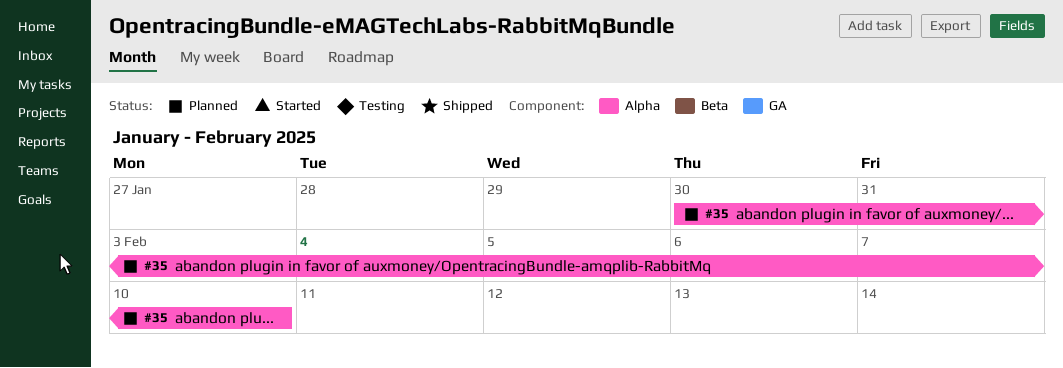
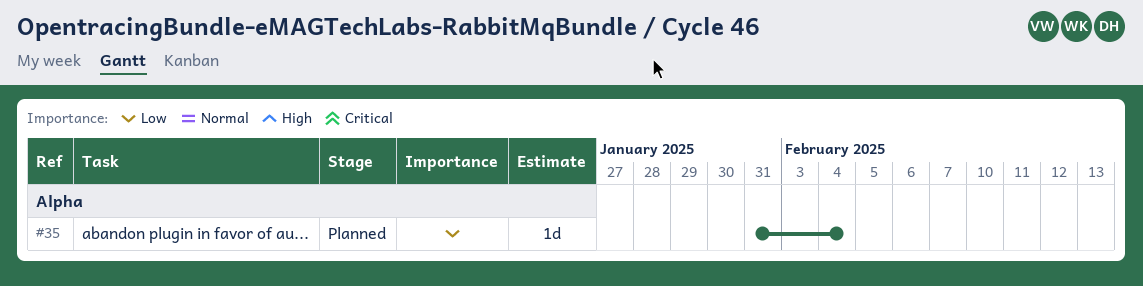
#35, start: Jan 30 -> Jan 31
#35, due: Feb 10 -> Feb 4

